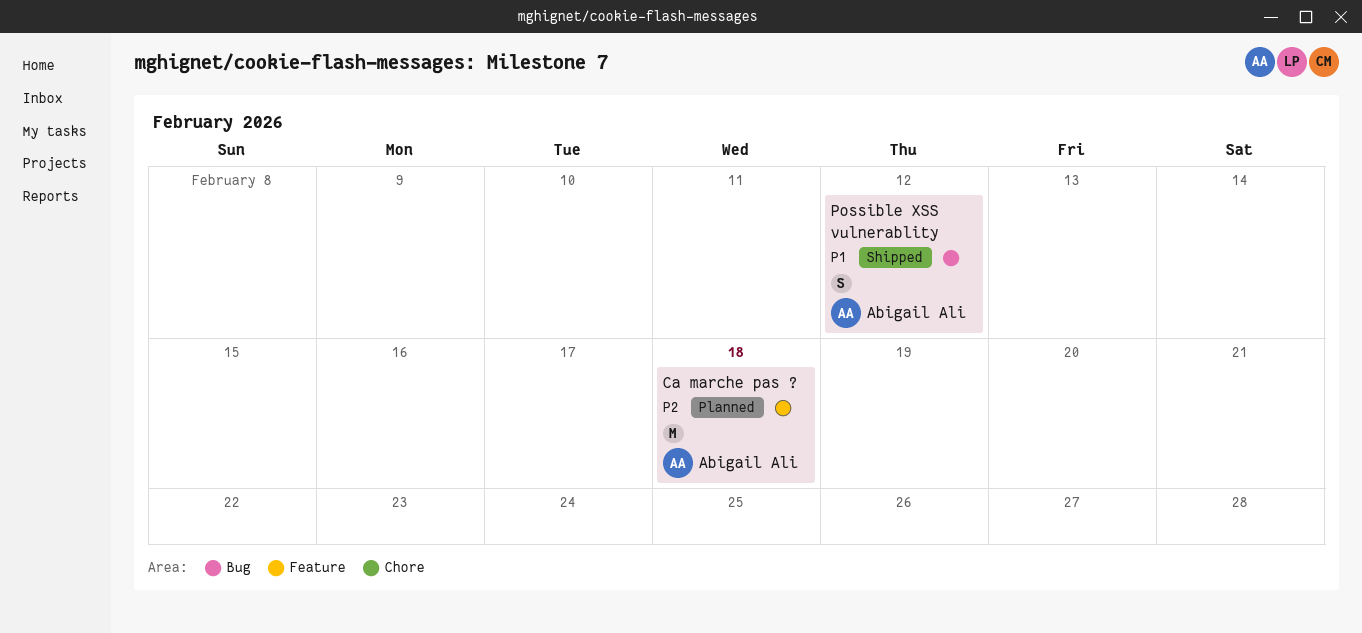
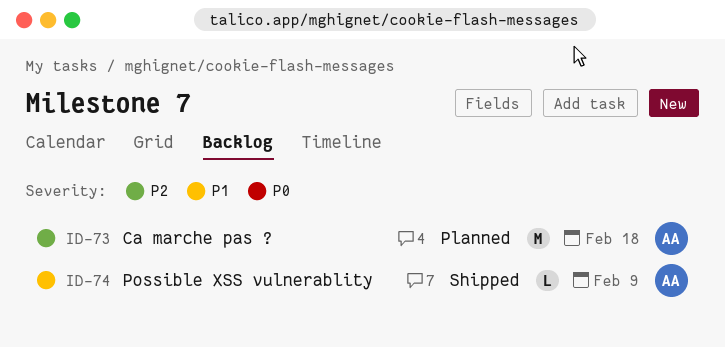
Possible XSS vulnerablity, estimate: S -> L
Possible XSS vulnerablity, due: Feb 12 -> Feb 9

